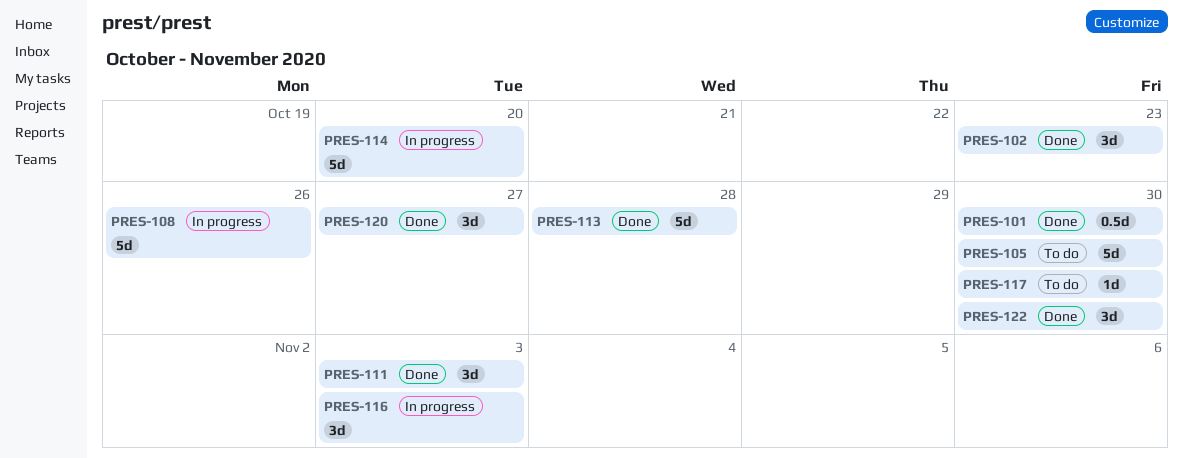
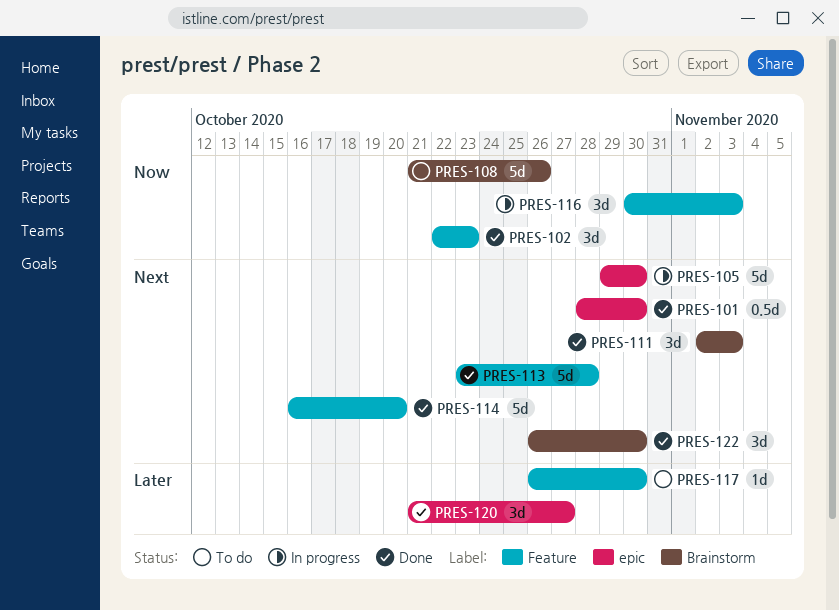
PRES-105, status: To do -> In progress
PRES-108, status: In progress -> To do
PRES-114, status: In progress -> Done

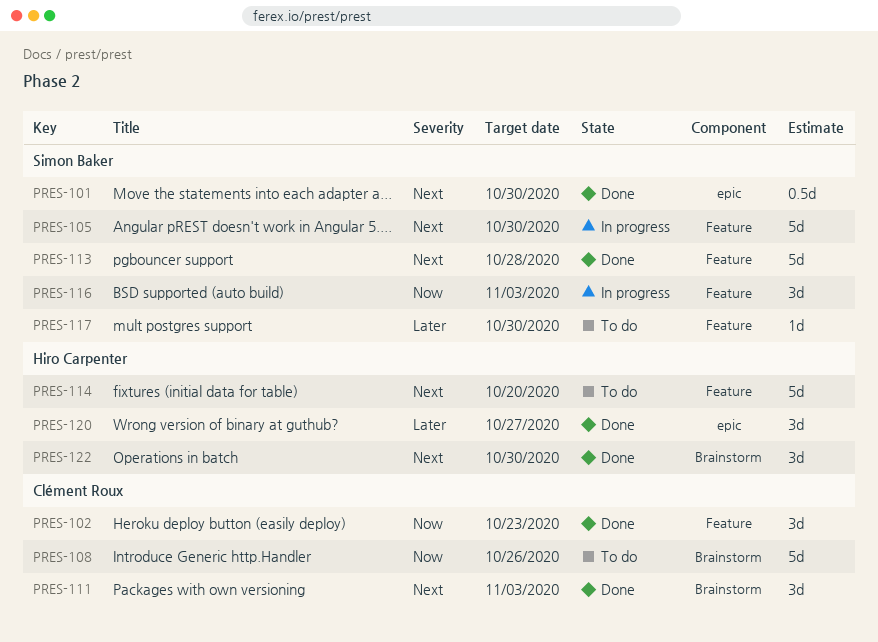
PRES-105, label: epic -> Feature
PRES-114, status: Done -> To do

